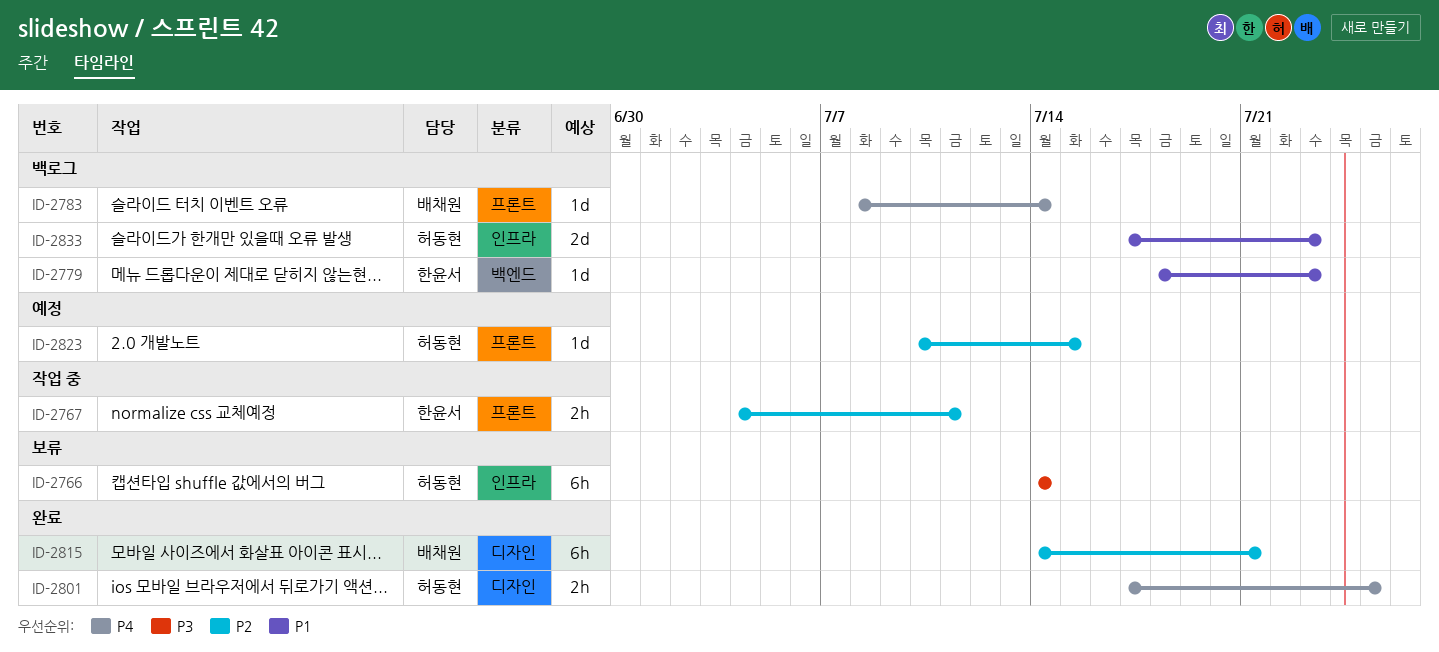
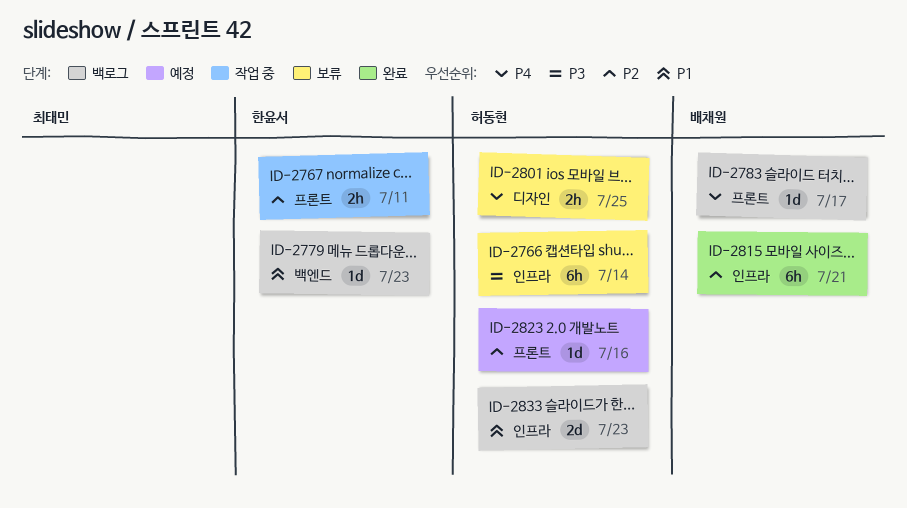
ID-2783, due: Jul 14 -> Jul 17
ID-2801, status: 완료 -> 보류
ID-2815, label: 디자인 -> 인프라
ID-2823, due: Jul 15 -> Jul 16

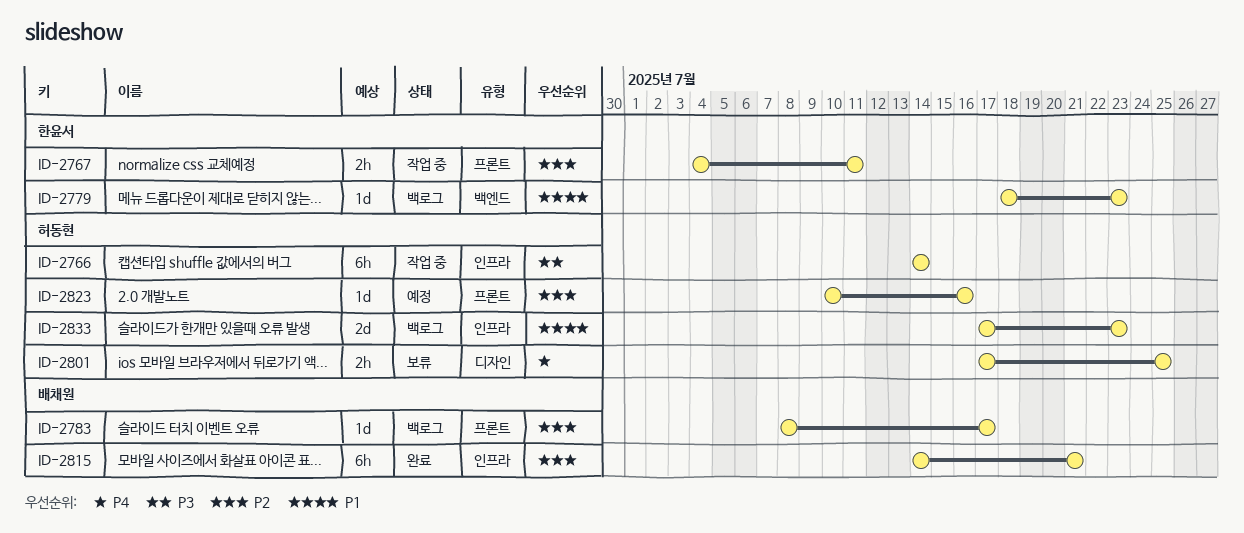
ID-2766, status: 보류 -> 작업 중
ID-2783, priority: P4 -> P2

